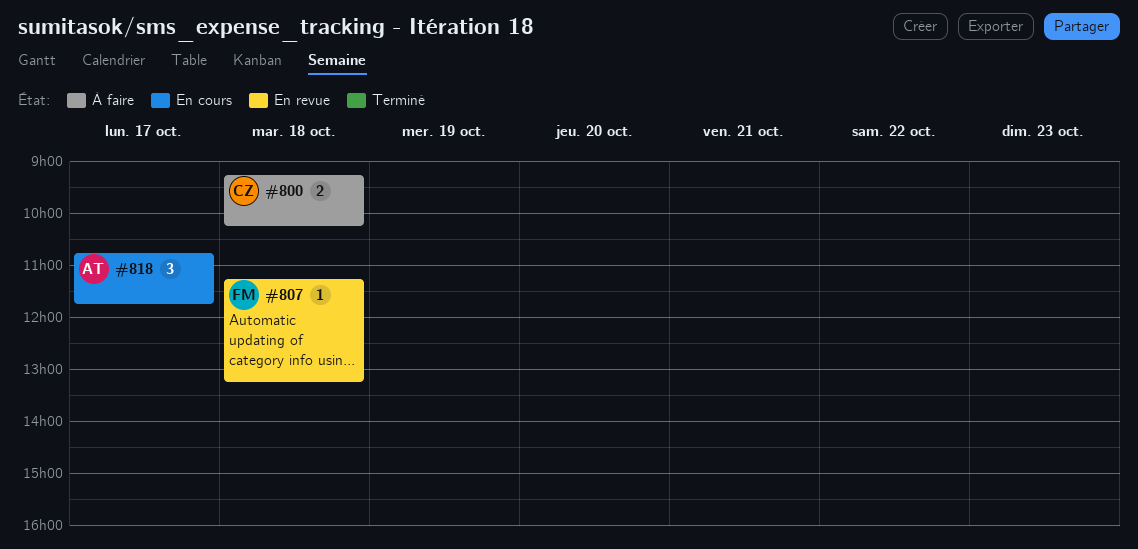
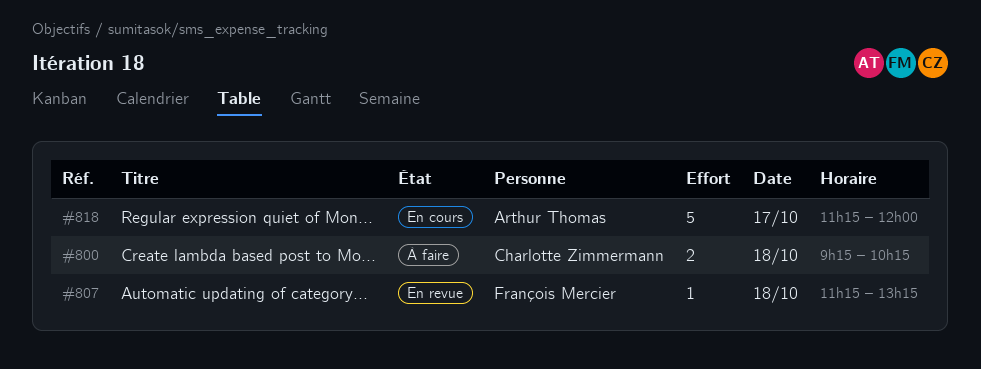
#818, estimate: 3 -> 5
#818, begins: 10:45 -> 11:15
#818, ends: 11:45 -> 12:00

